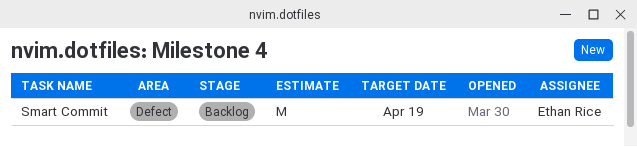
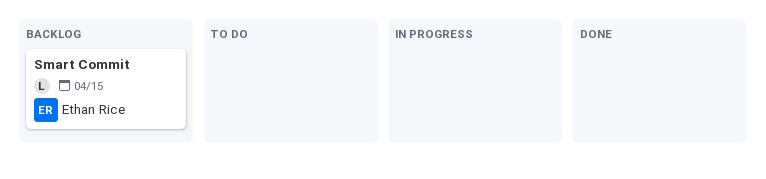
Smart Commit, estimate: M -> L
Smart Commit, due: Apr 19 -> Apr 15

